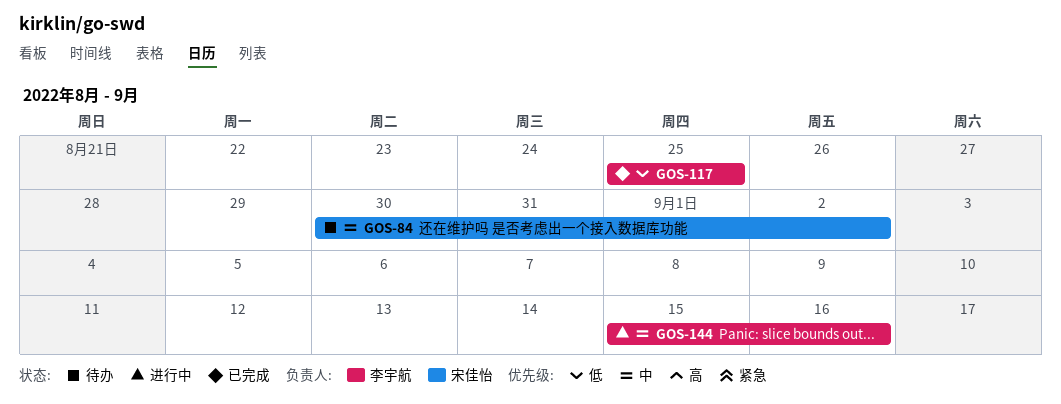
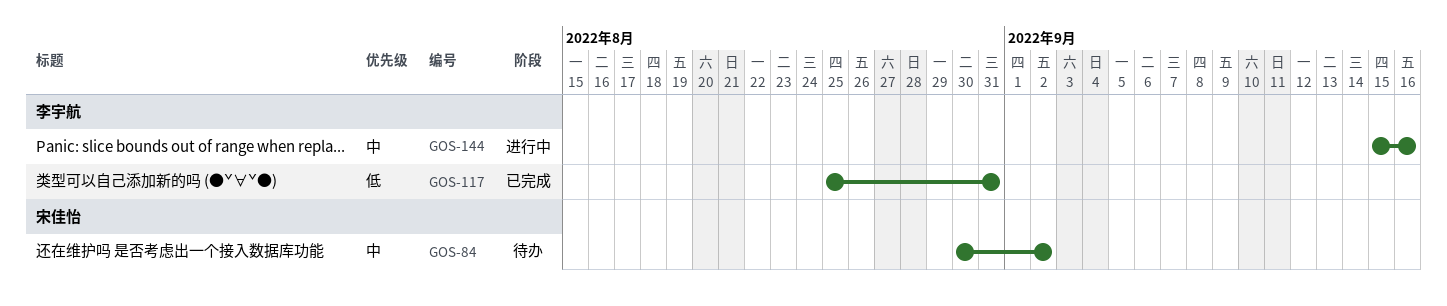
GOS-117, due: Aug 25 -> Aug 31

